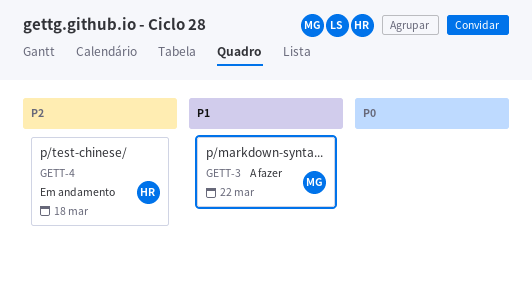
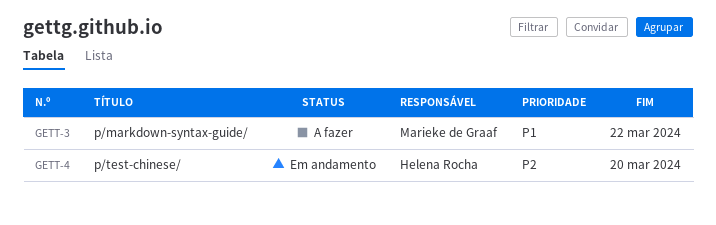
GETT-4, due: Mar 18 -> Mar 20

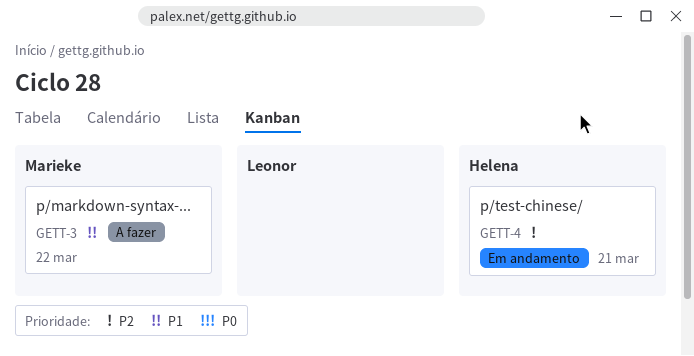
GETT-4, due: Mar 20 -> Mar 21

